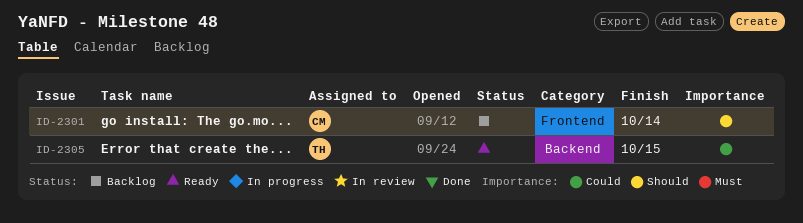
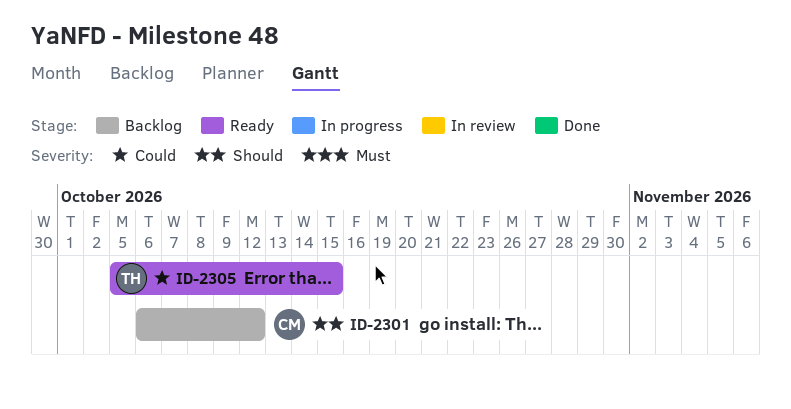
ID-2301, due: Oct 14 -> Oct 12

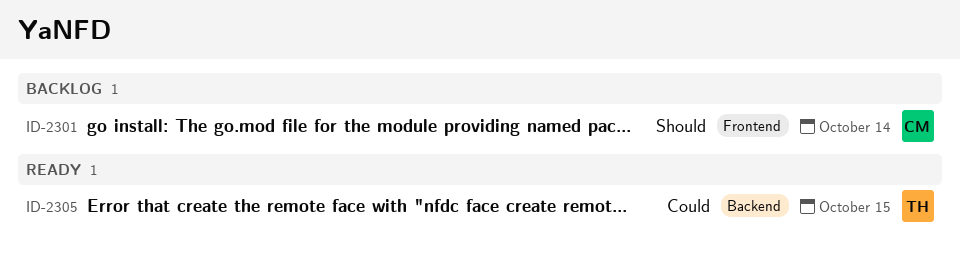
ID-2301, due: Oct 12 -> Oct 14

